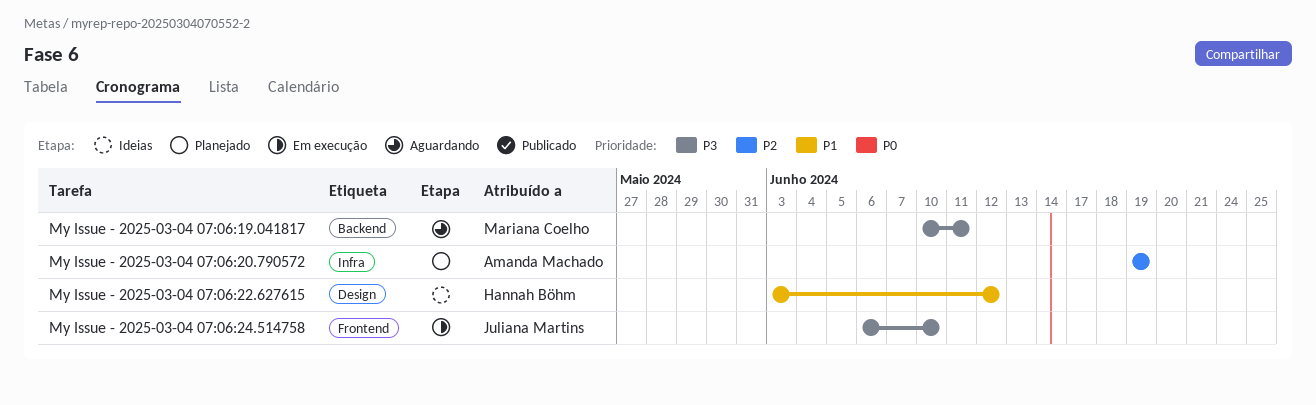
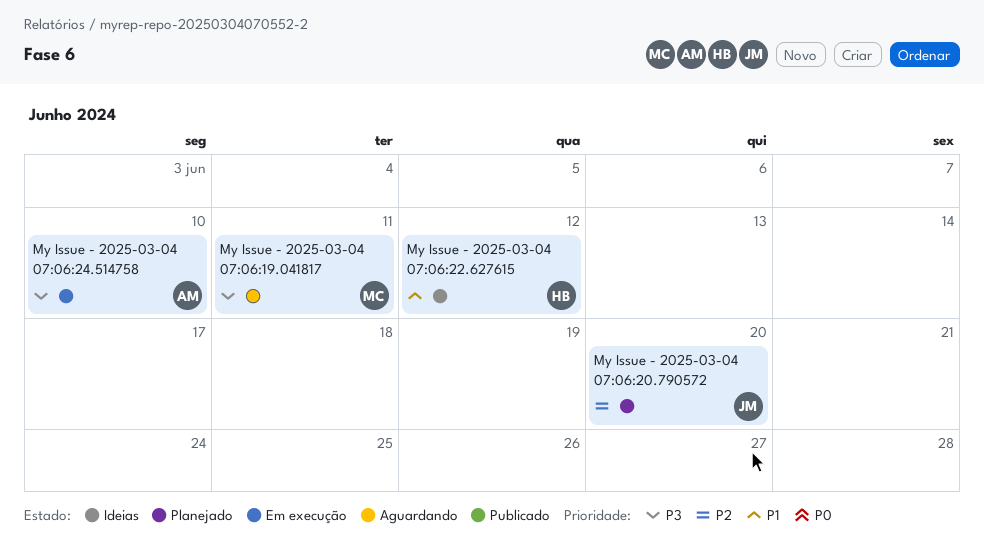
My Issue - 2025-03-04 07:06:20.790572, owner: Amanda Machado -> Juliana Martins
My Issue - 2025-03-04 07:06:20.790572, due: Jun 19 -> Jun 20
My Issue - 2025-03-04 07:06:24.514758, owner: Juliana Martins -> Amanda Machado

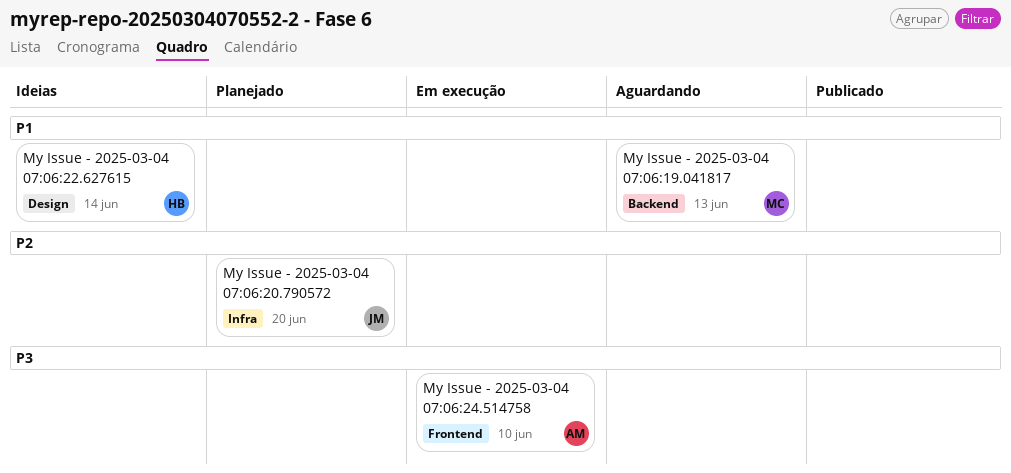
My Issue - 2025-03-04 07:06:19.041817, priority: P3 -> P1
My Issue - 2025-03-04 07:06:19.041817, due: Jun 11 -> Jun 13
My Issue - 2025-03-04 07:06:22.627615, due: Jun 12 -> Jun 14

